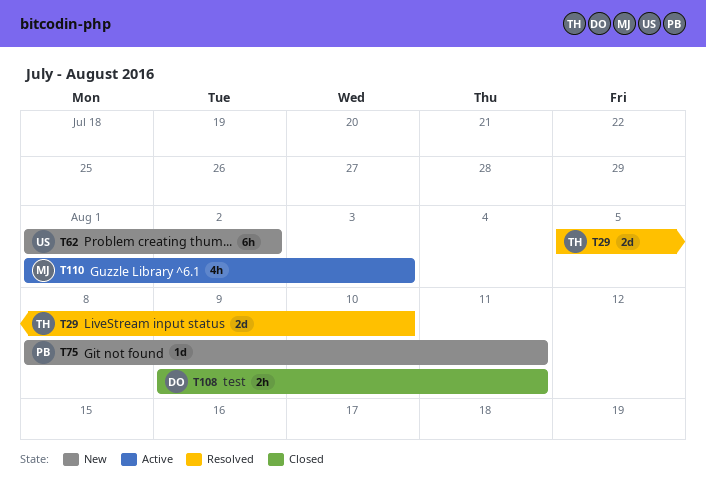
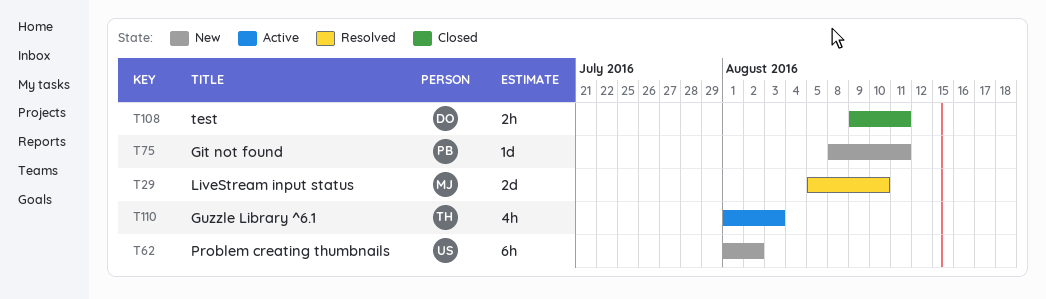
T29, owner: TH -> MJ
T110, owner: MJ -> TH

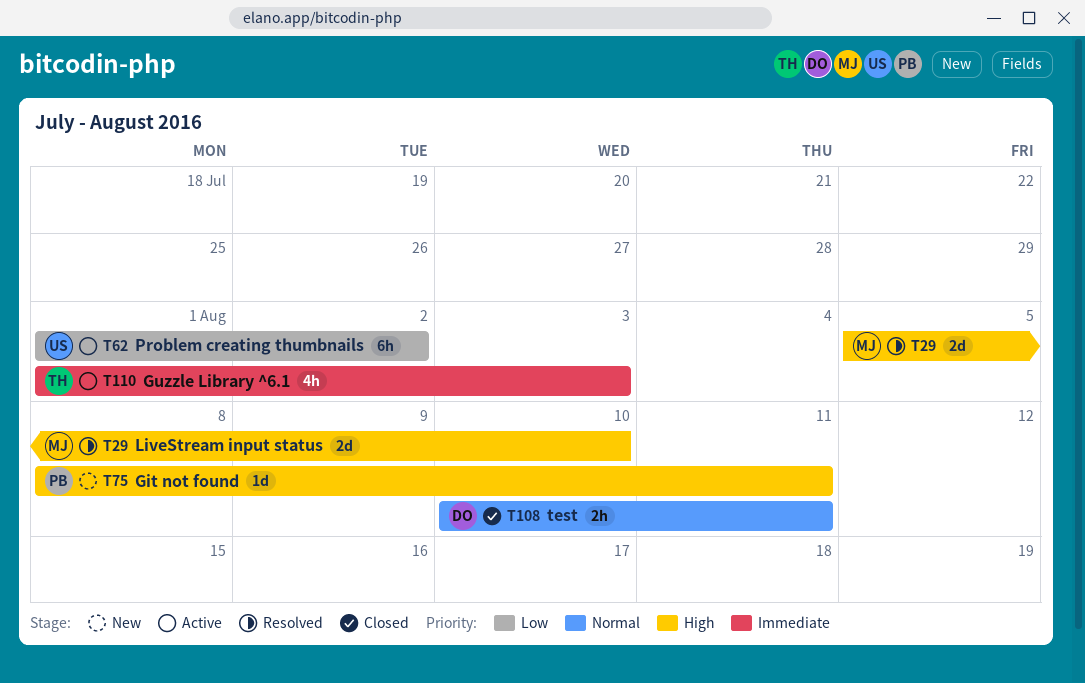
T62, status: New -> Active
T108, start: Aug 9 -> Aug 10

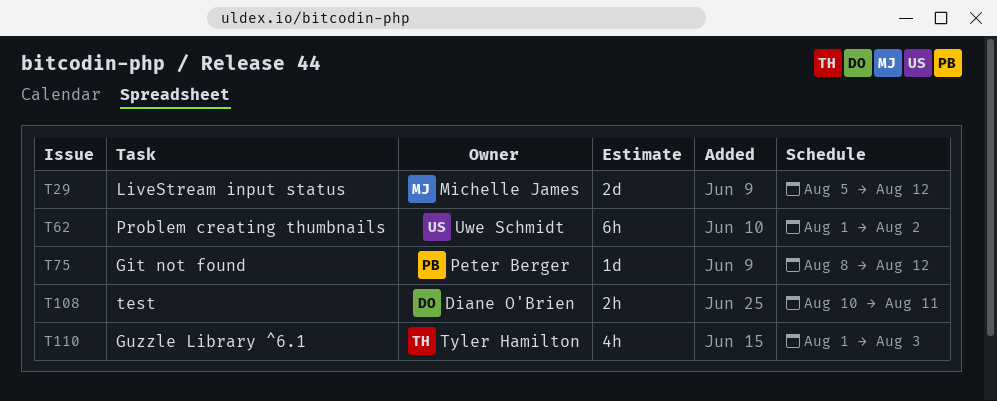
T29, due: Aug 10 -> Aug 12
T75, due: Aug 11 -> Aug 12

